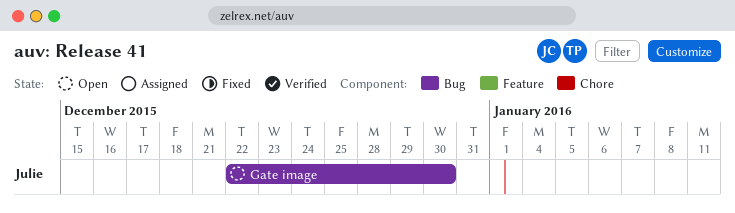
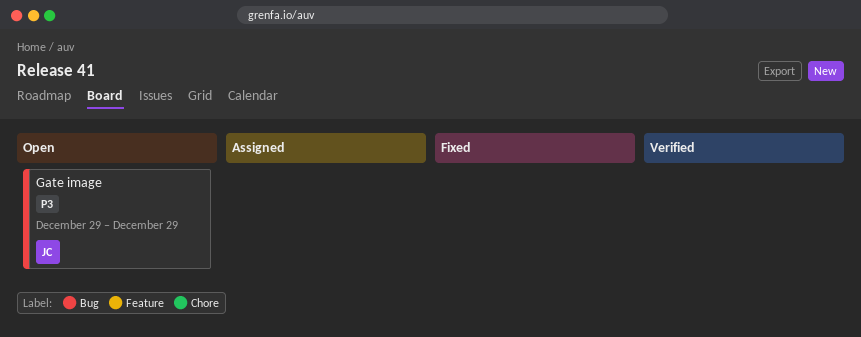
Gate image, start: Dec 22 -> Dec 29
Gate image, due: Dec 30 -> Dec 29

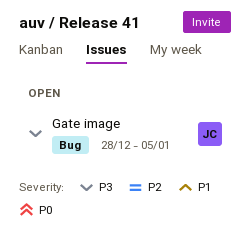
Gate image, start: Dec 29 -> Dec 28
Gate image, due: Dec 29 -> Jan 5

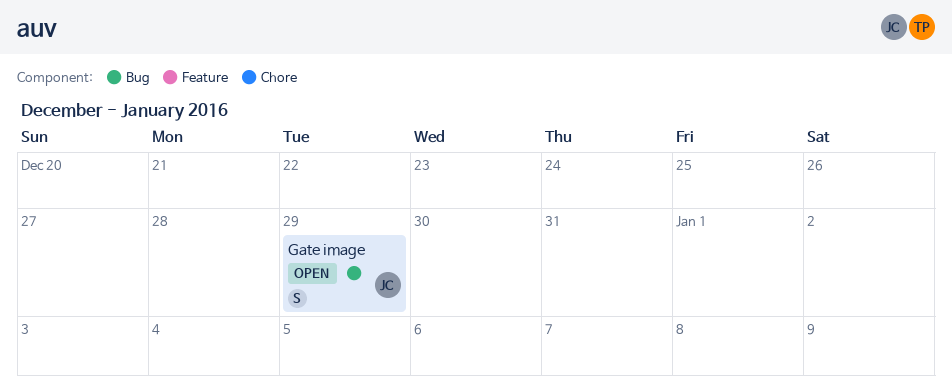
Gate image, due: Jan 5 -> Dec 29

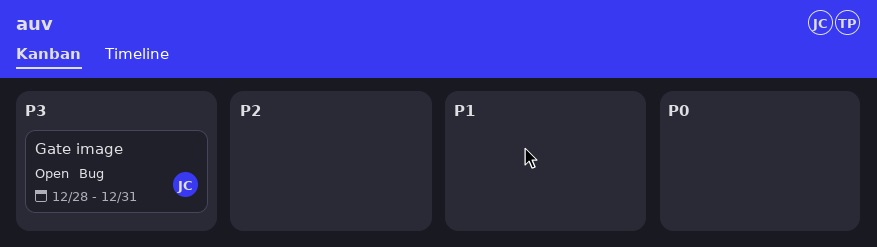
Gate image, due: Dec 29 -> Dec 31

